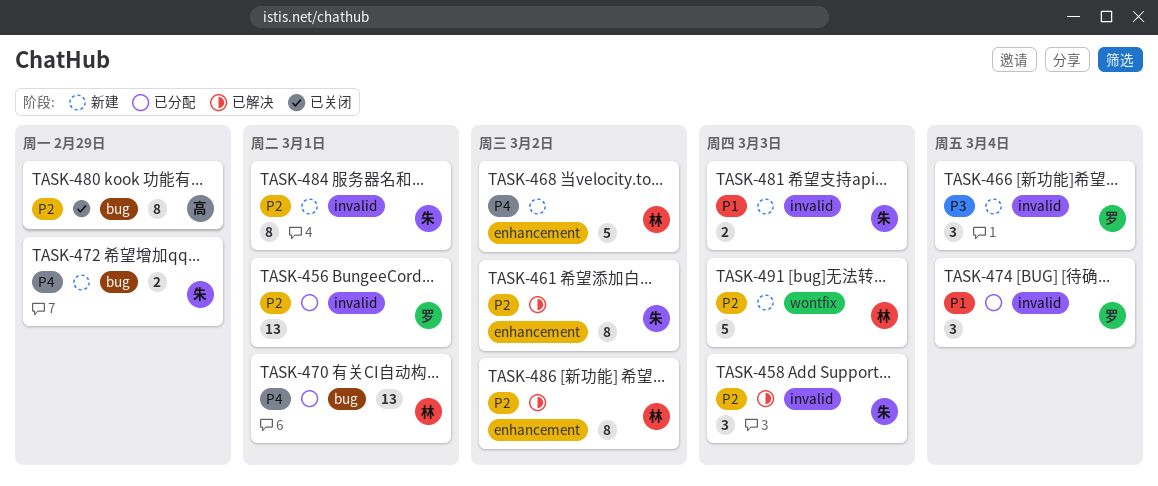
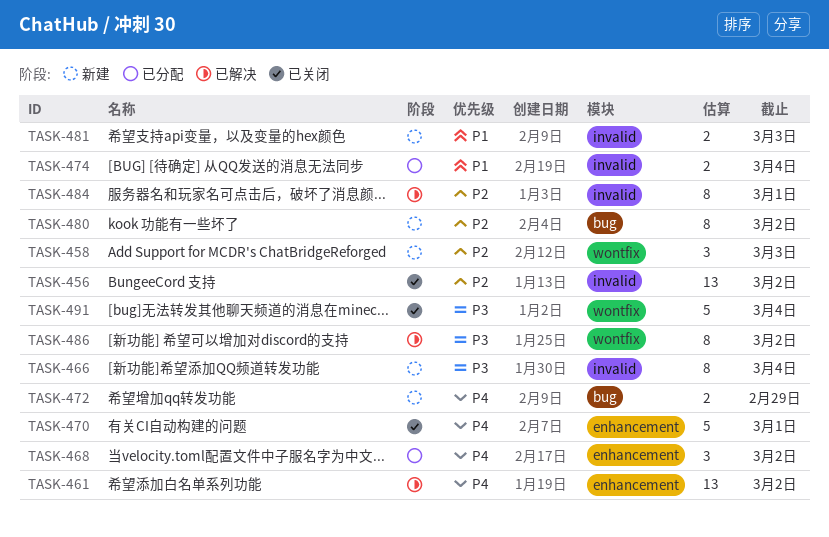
TASK-456, status: 已分配 -> 已关闭
TASK-456, due: Mar 1 -> Mar 2
TASK-458, status: 已解决 -> 新建
TASK-458, label: invalid -> wontfix
TASK-461, priority: P2 -> P4
TASK-461, estimate: 8 -> 13
TASK-466, estimate: 3 -> 8
TASK-468, status: 新建 -> 已分配
TASK-468, estimate: 5 -> 3
TASK-470, status: 已分配 -> 已关闭
TASK-470, label: bug -> enhancement
TASK-470, estimate: 13 -> 5
TASK-474, estimate: 3 -> 2
TASK-480, status: 已关闭 -> 新建
TASK-480, due: Feb 29 -> Mar 2
TASK-484, status: 新建 -> 已解决
TASK-486, priority: P2 -> P3
TASK-486, label: enhancement -> wontfix
TASK-491, status: 新建 -> 已关闭
TASK-491, priority: P2 -> P3
TASK-491, due: Mar 3 -> Mar 4

